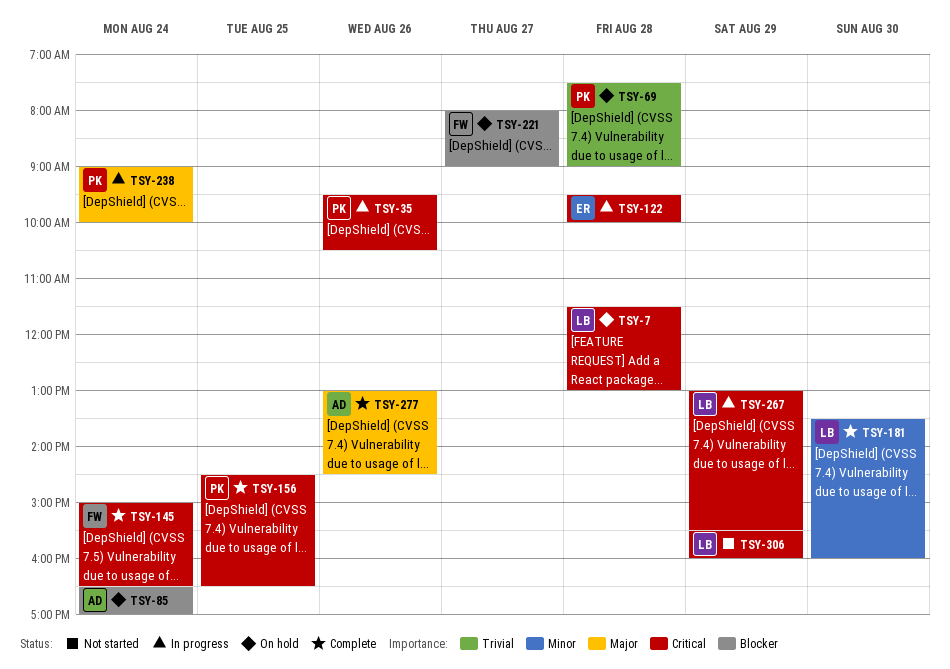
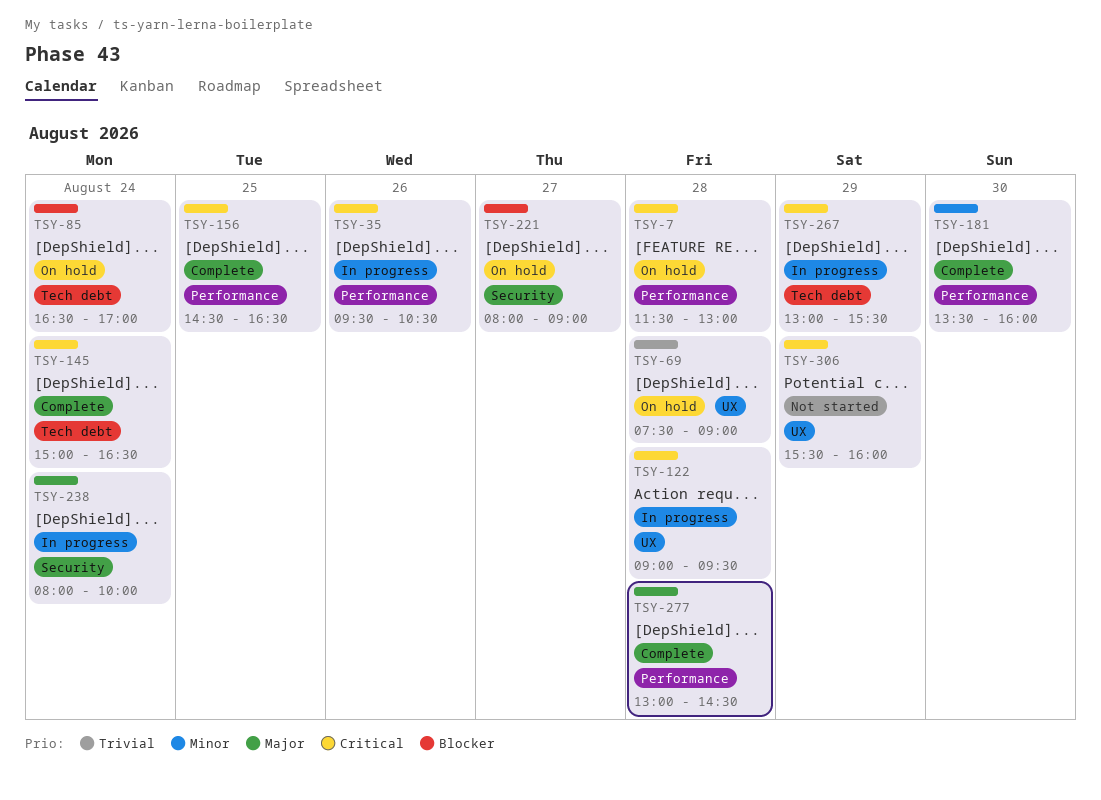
TSY-122, begins: 09:30 -> 09:00
TSY-122, ends: 10:00 -> 09:30
TSY-238, begins: 09:00 -> 08:00
TSY-277, day: Aug 26 -> Aug 28

